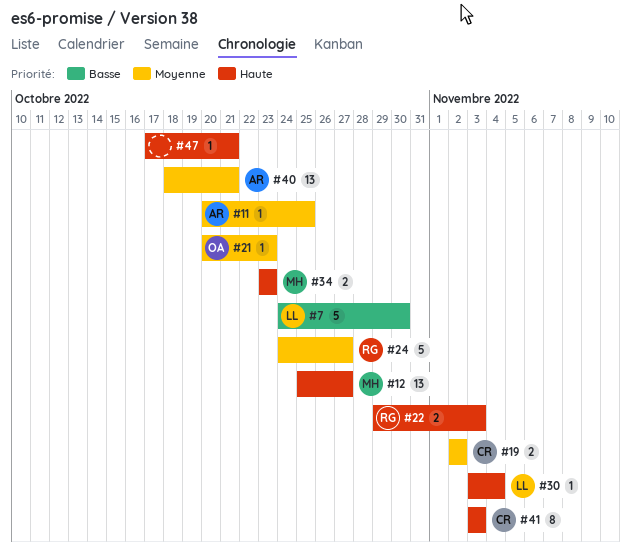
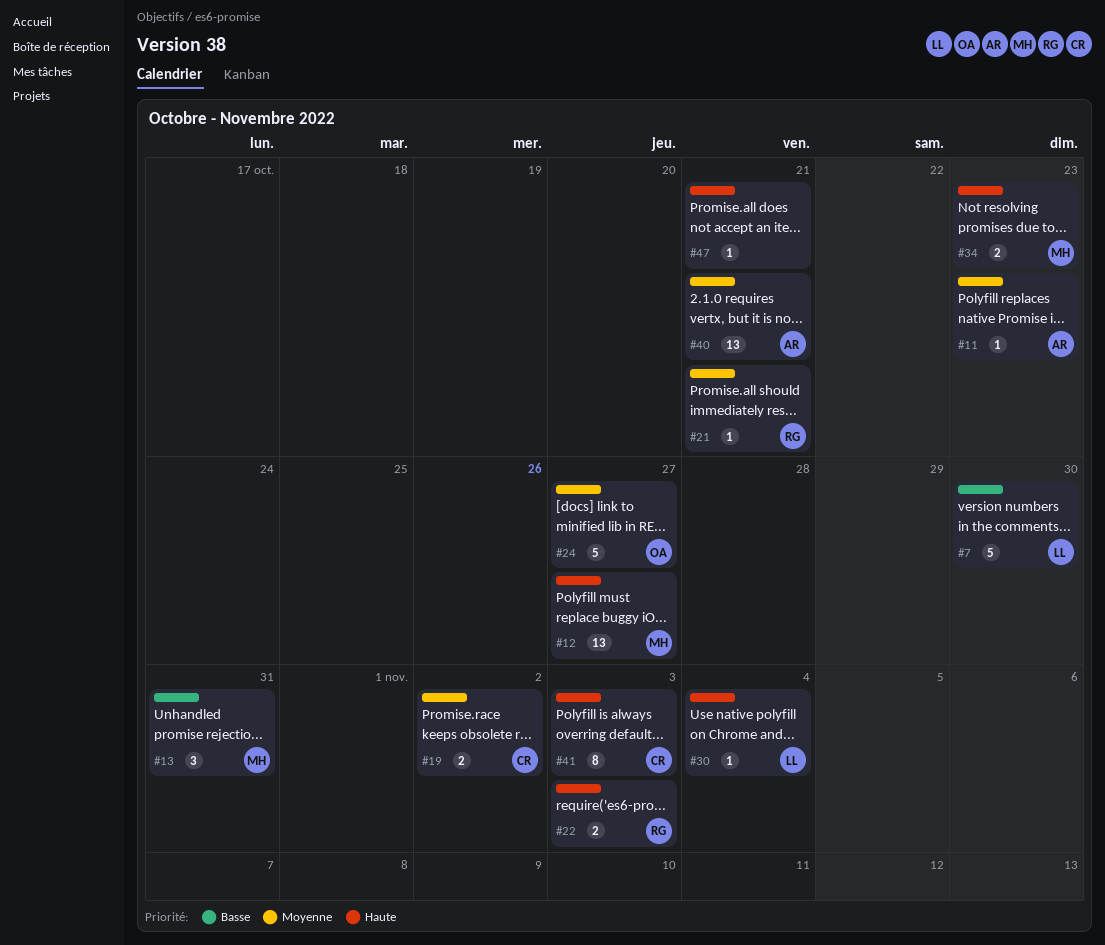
#11, due: Oct 25 -> Oct 23
#13: none -> present
#21, owner: OA -> RG
#21, due: Oct 23 -> Oct 21
#24, owner: RG -> OA

